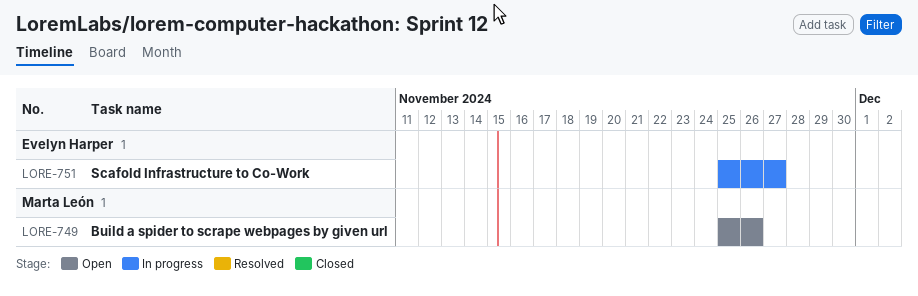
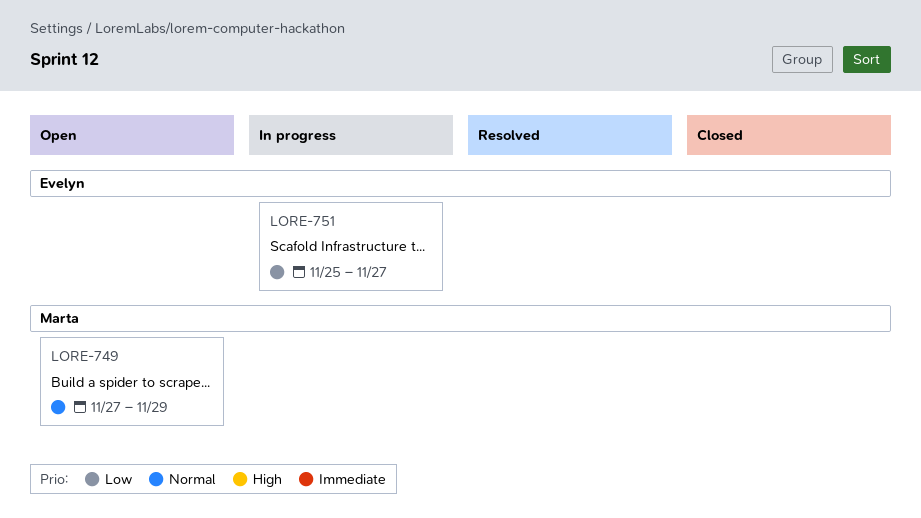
LORE-749, start: Nov 25 -> Nov 27
LORE-749, due: Nov 26 -> Nov 29

